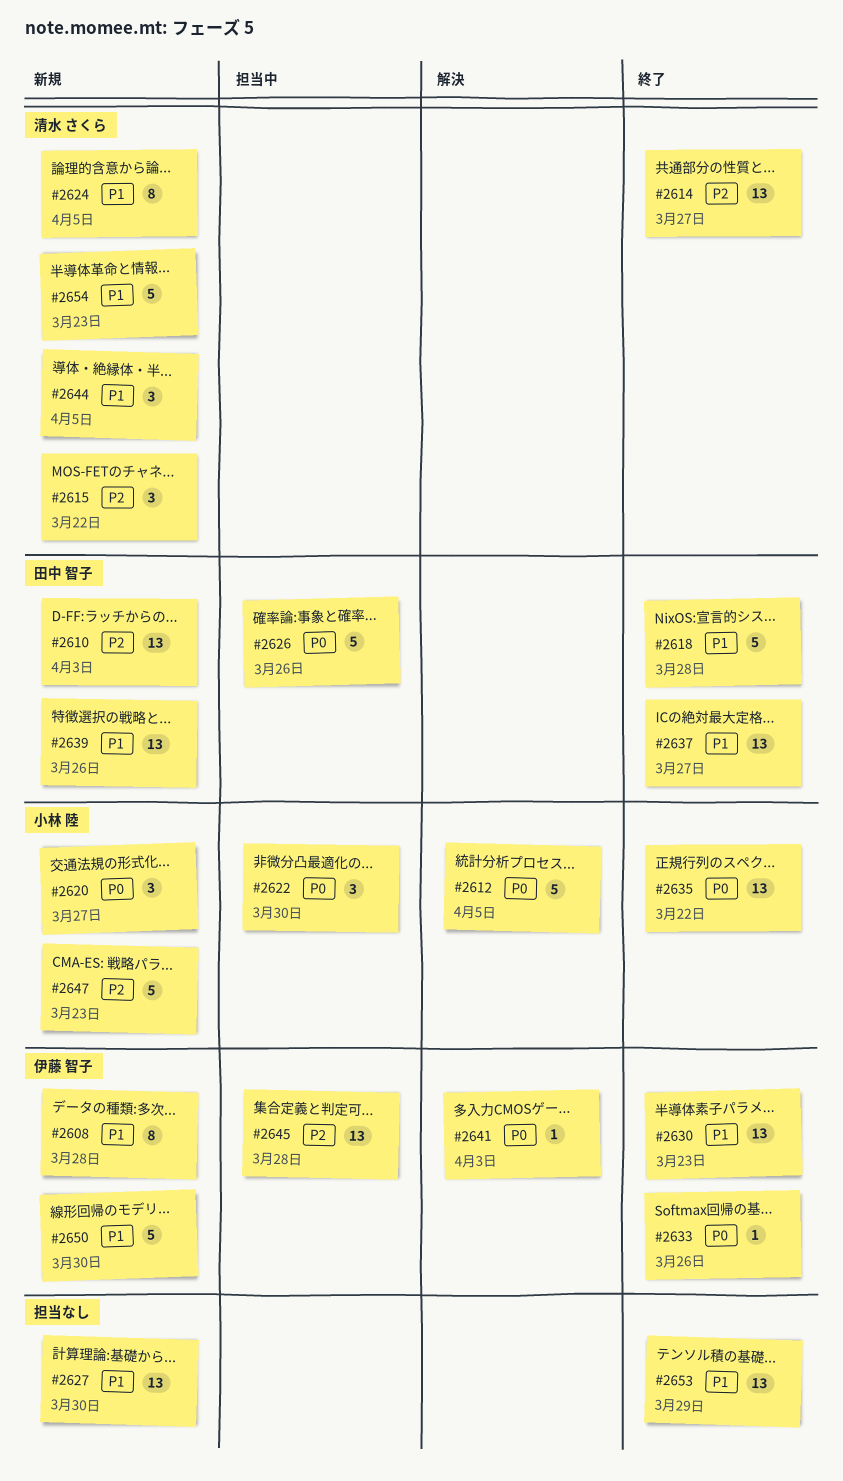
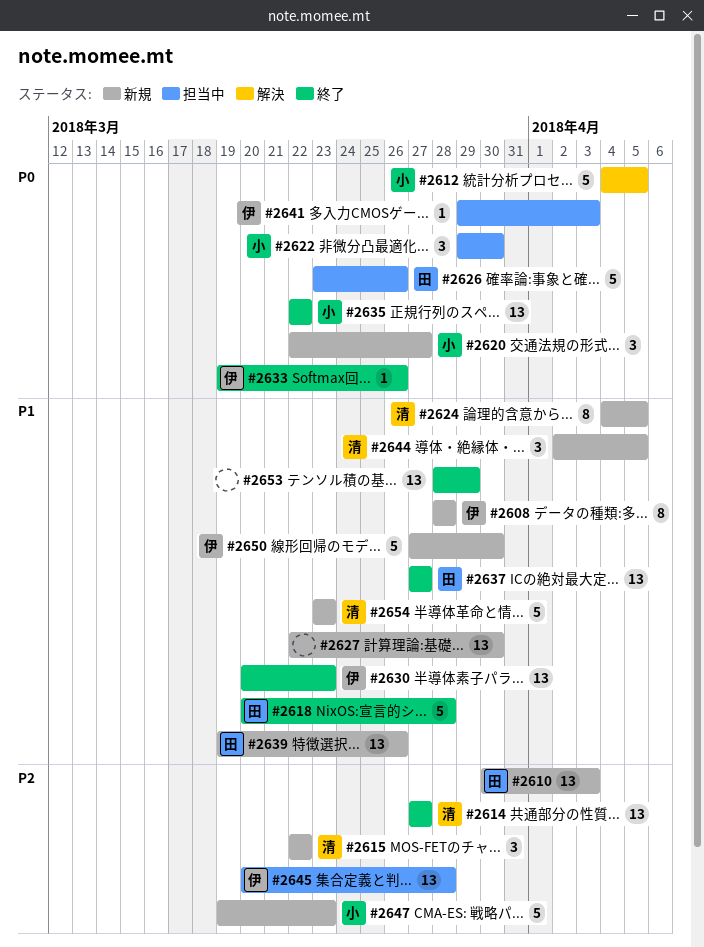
#2641, status: 解決 -> 担当中

